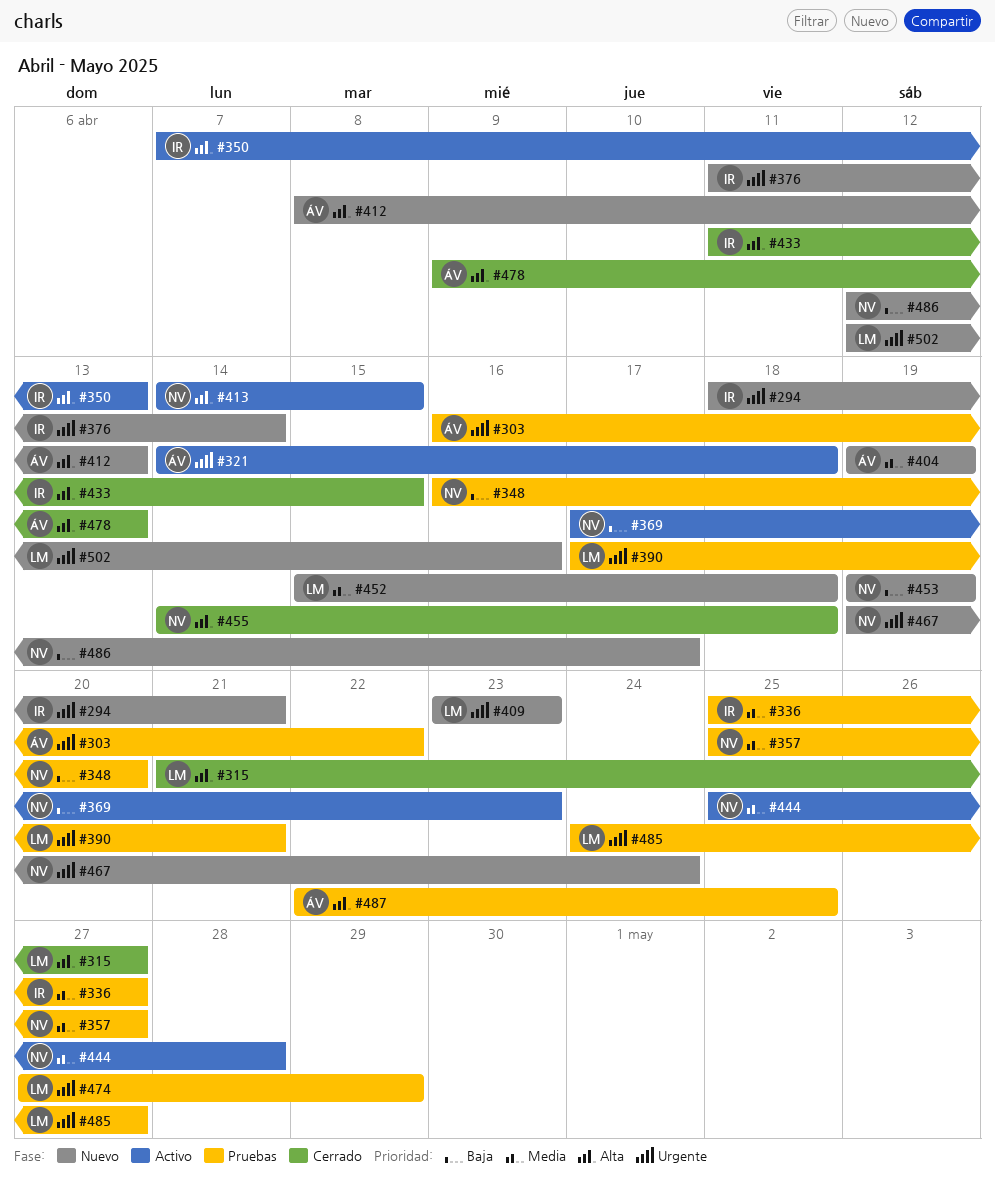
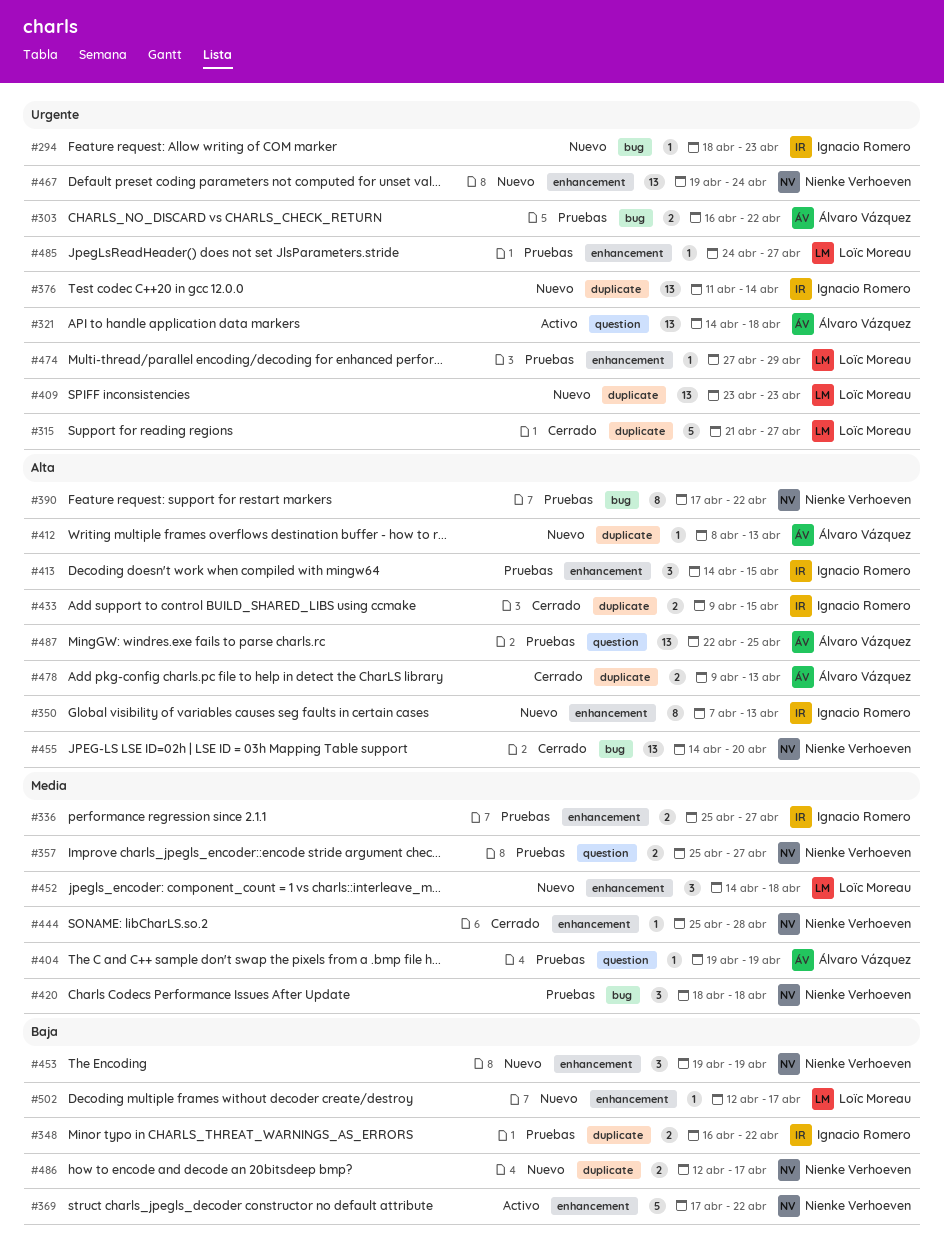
#294, due: Apr 21 -> Apr 23
#315, priority: Alta -> Urgente
#348, owner: Nienke Verhoeven -> Ignacio Romero
#348, due: Apr 20 -> Apr 22
#350, status: Activo -> Nuevo
#369, due: Apr 23 -> Apr 22
#390, owner: Loïc Moreau -> Nienke Verhoeven
#390, priority: Urgente -> Alta
#390, due: Apr 21 -> Apr 22
#404, status: Nuevo -> Pruebas
#413, status: Activo -> Pruebas
#413, owner: Nienke Verhoeven -> Ignacio Romero
#420: none -> present
#433, start: Apr 11 -> Apr 9
#444, status: Activo -> Cerrado
#452, start: Apr 15 -> Apr 14
#455, due: Apr 18 -> Apr 20
#502, priority: Urgente -> Baja
#502, due: Apr 16 -> Apr 17

